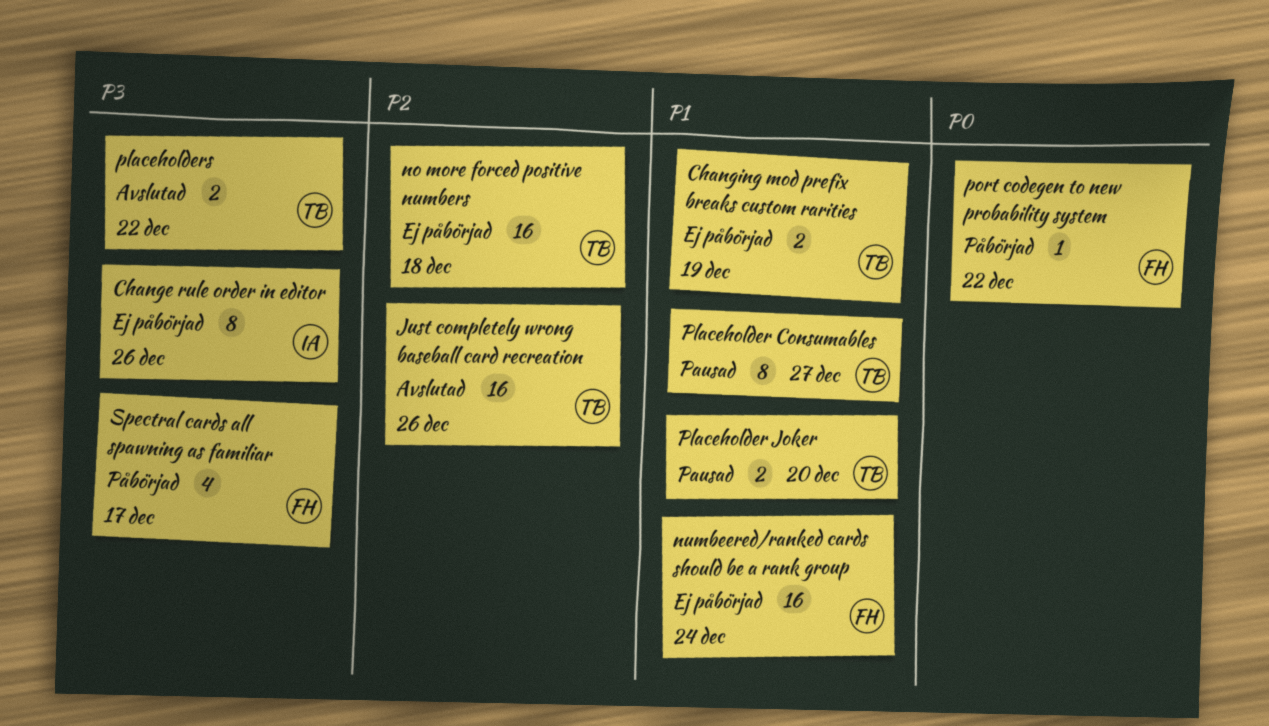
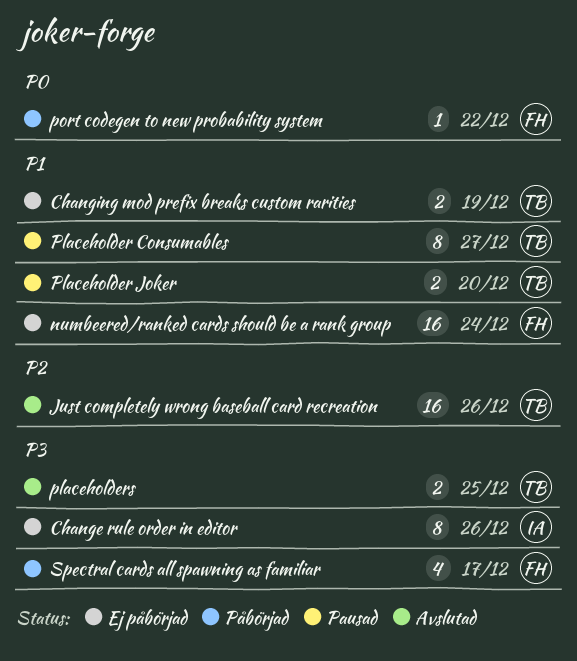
no more forced positive numbers: present -> none
placeholders, due: Dec 22 -> Dec 25

